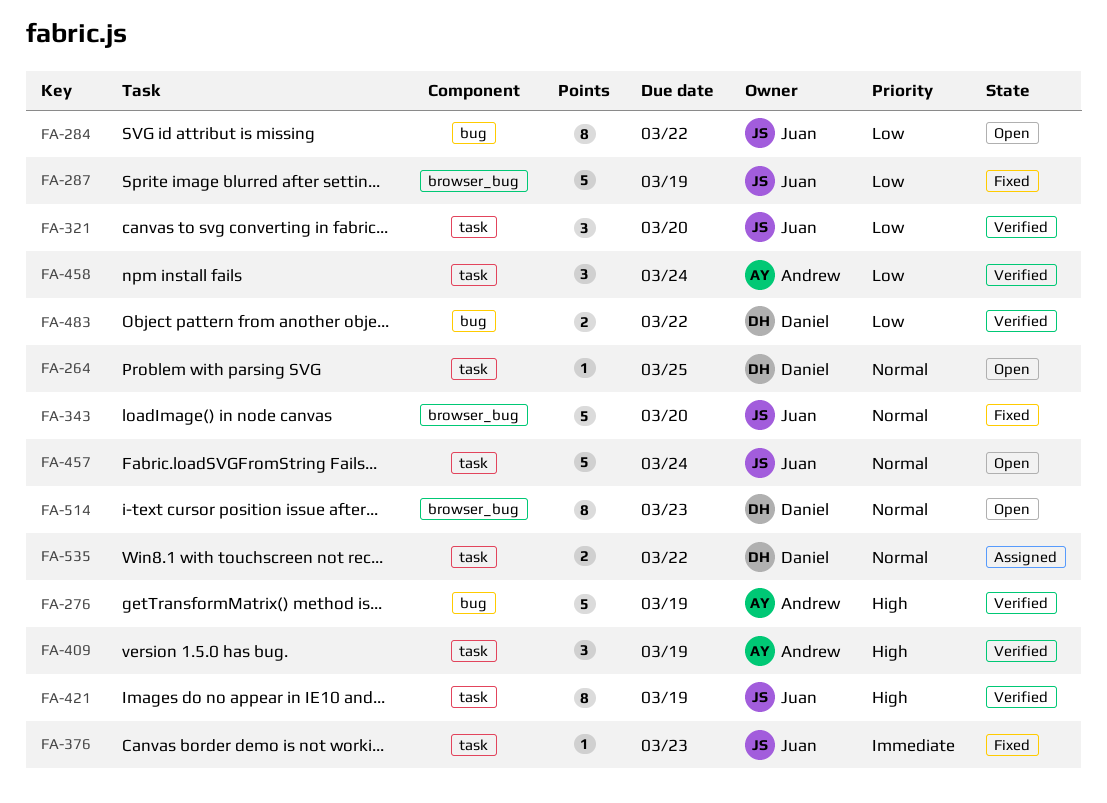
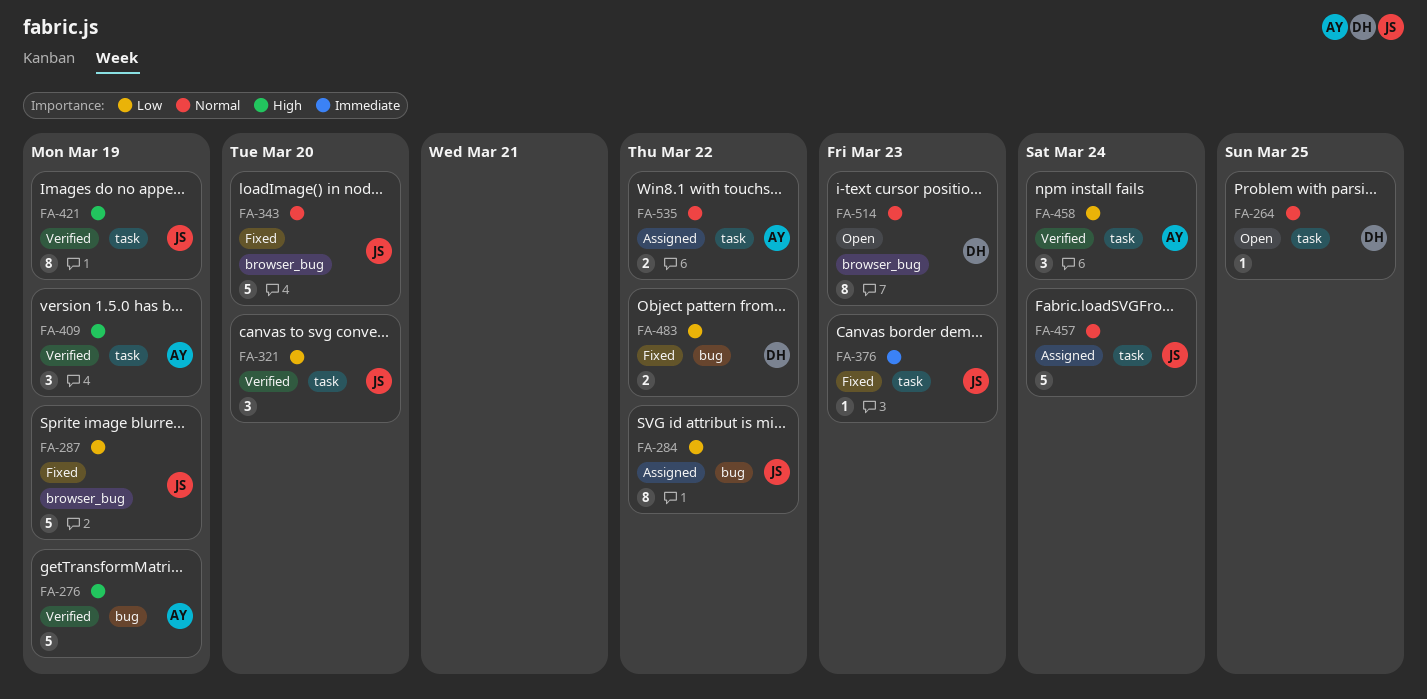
FA-284, status: Open -> Assigned
FA-457, status: Open -> Assigned
FA-483, status: Verified -> Fixed
FA-535, owner: Daniel -> Andrew

